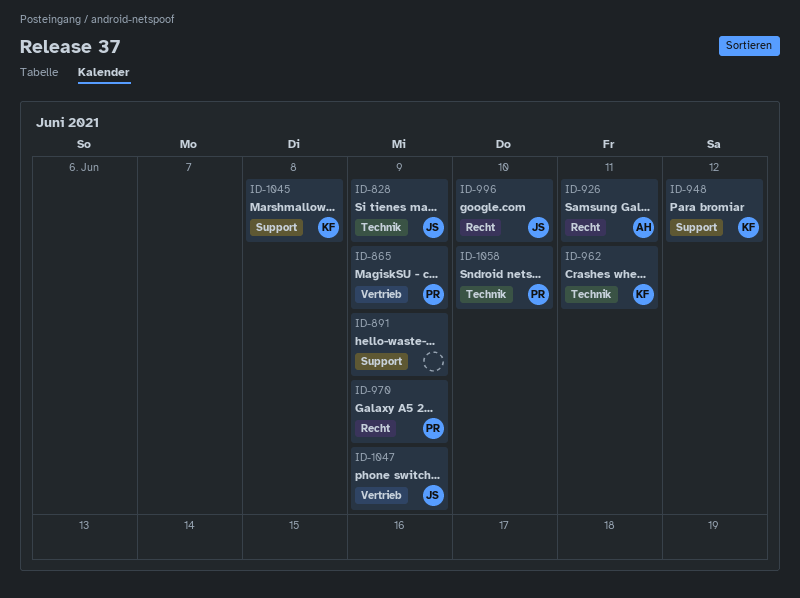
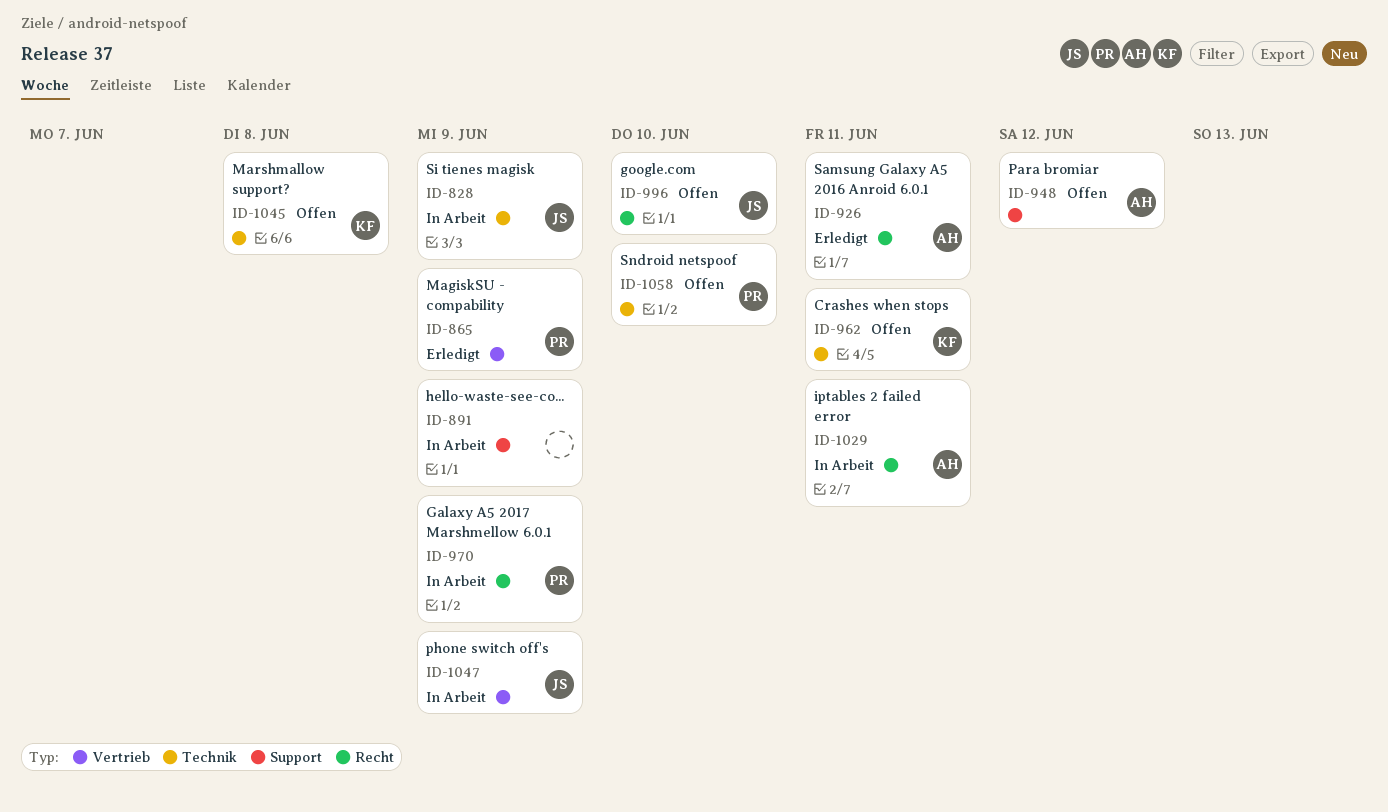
ID-948, owner: KF -> AH
ID-1029: none -> present
ID-1045, label: Support -> Technik

